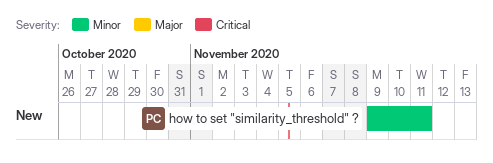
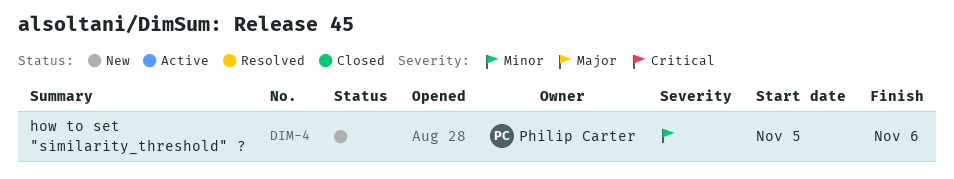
how to set "similarity_threshold" ?, start: Nov 9 -> Nov 5
how to set "similarity_threshold" ?, due: Nov 11 -> Nov 6

